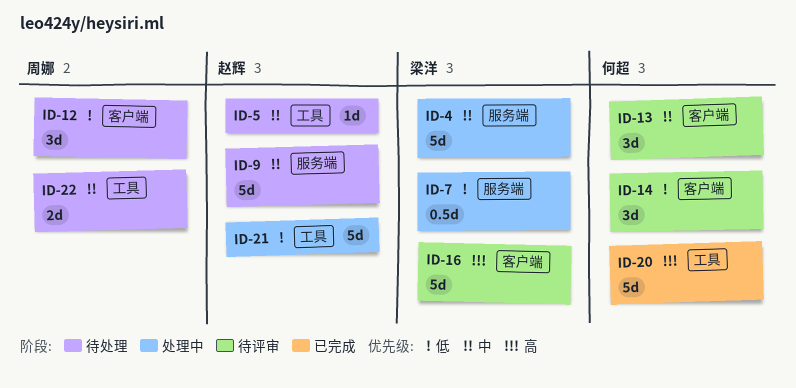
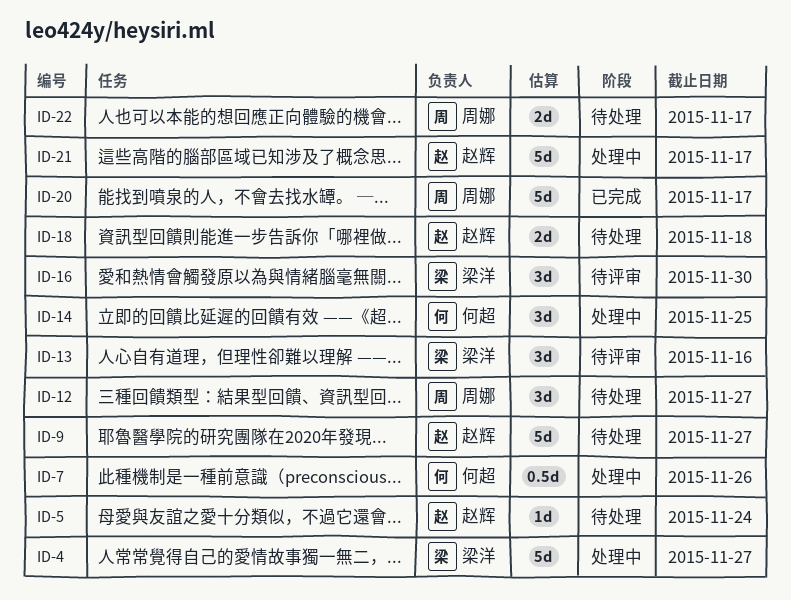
ID-7, owner: 梁洋 -> 何超
ID-13, owner: 何超 -> 梁洋
ID-14, status: 待评审 -> 处理中
ID-16, estimate: 5d -> 3d
ID-18: none -> present
ID-20, owner: 何超 -> 周娜

